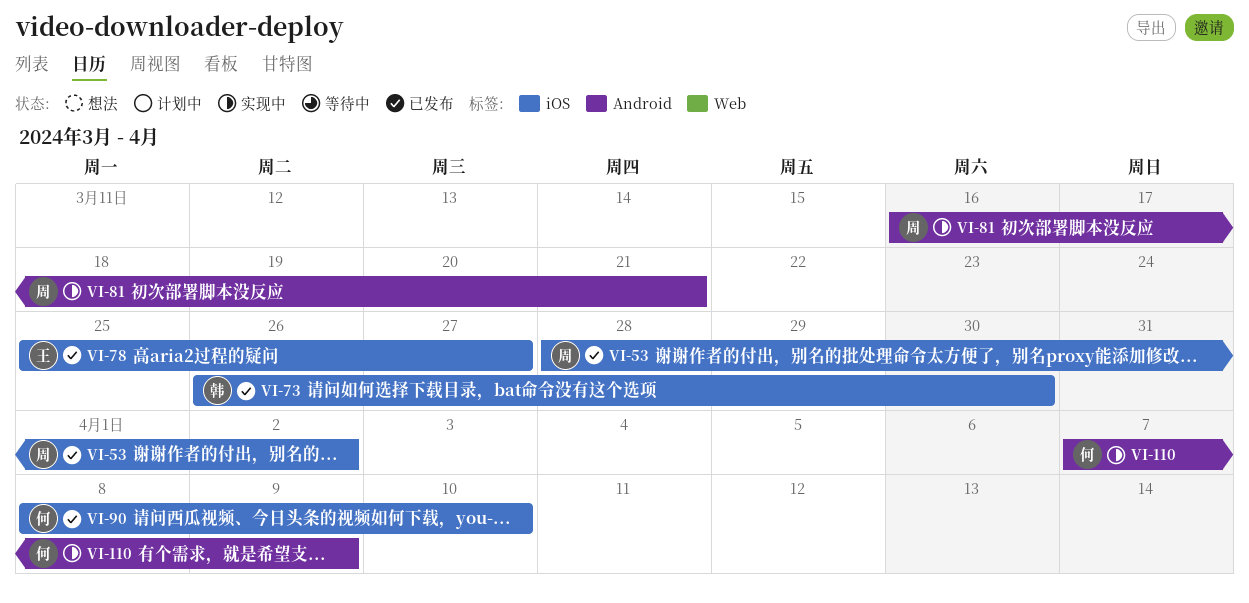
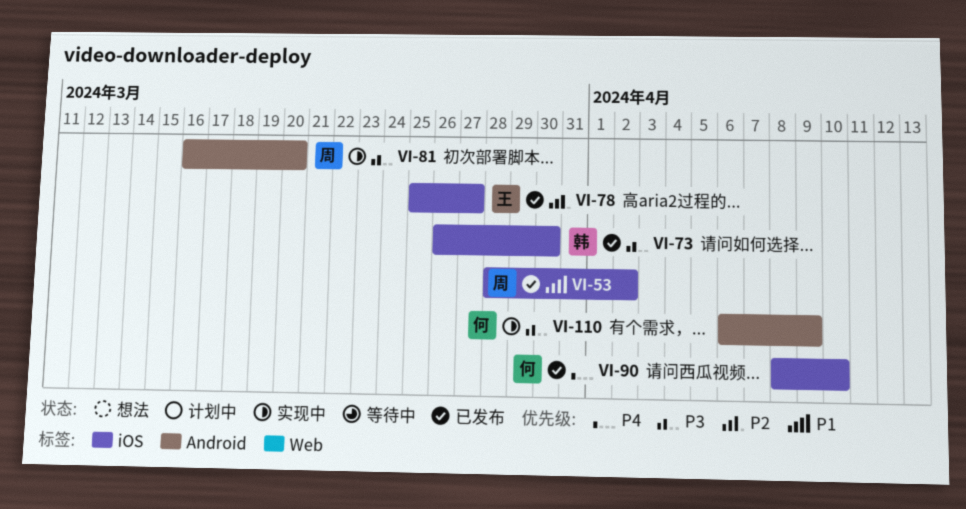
VI-81, due: Mar 21 -> Mar 20
VI-110, start: Apr 7 -> Apr 6

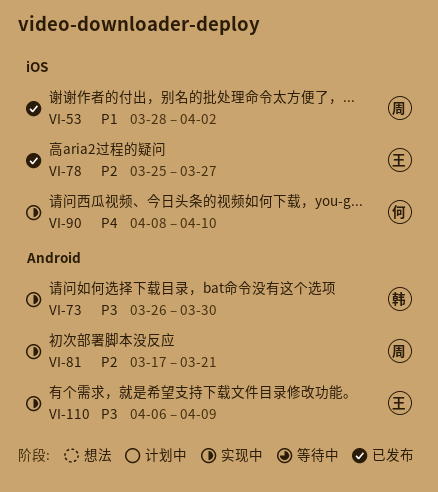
VI-73, status: 已发布 -> 实现中
VI-73, label: iOS -> Android
VI-81, priority: P3 -> P2
VI-81, start: Mar 16 -> Mar 17
VI-81, due: Mar 20 -> Mar 21
VI-90, status: 已发布 -> 实现中
VI-110, owner: 何 -> 王

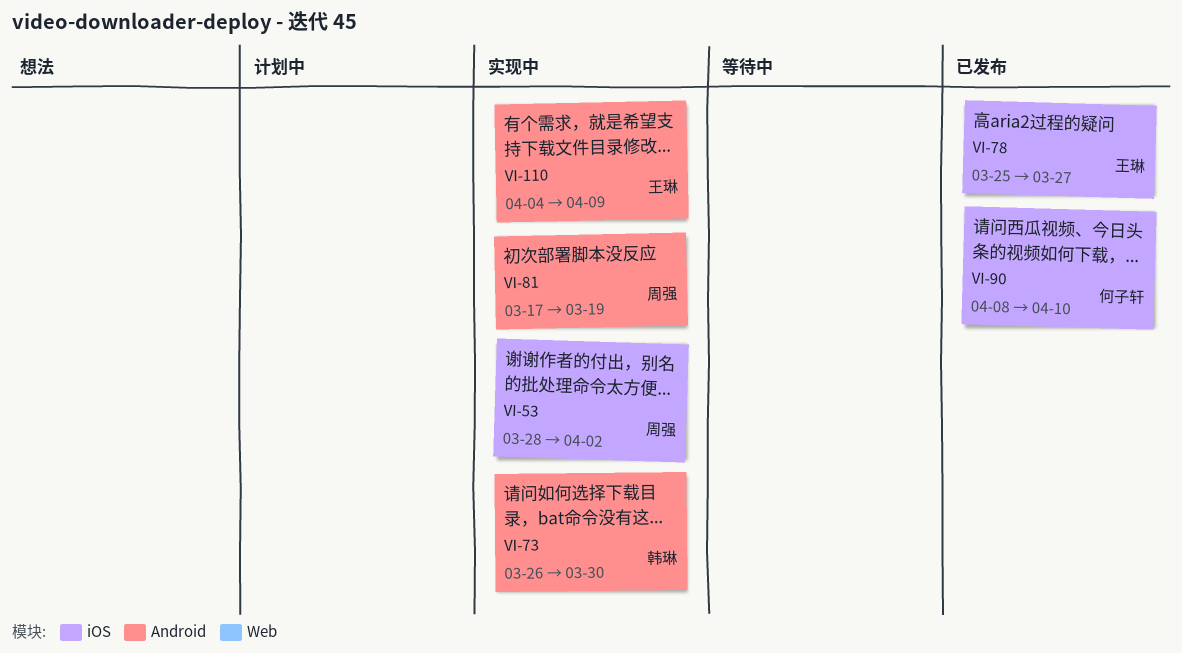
VI-53, status: 已发布 -> 实现中
VI-81, due: Mar 21 -> Mar 19
VI-90, status: 实现中 -> 已发布
VI-110, start: Apr 6 -> Apr 4

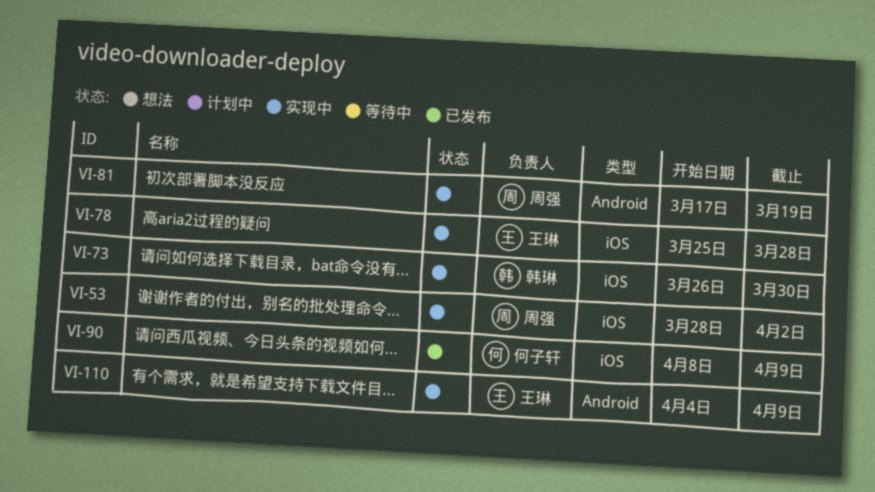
VI-73, label: Android -> iOS
VI-78, status: 已发布 -> 实现中
VI-78, due: Mar 27 -> Mar 28
VI-90, due: Apr 10 -> Apr 9

